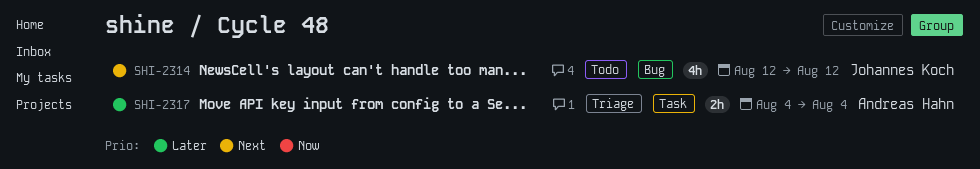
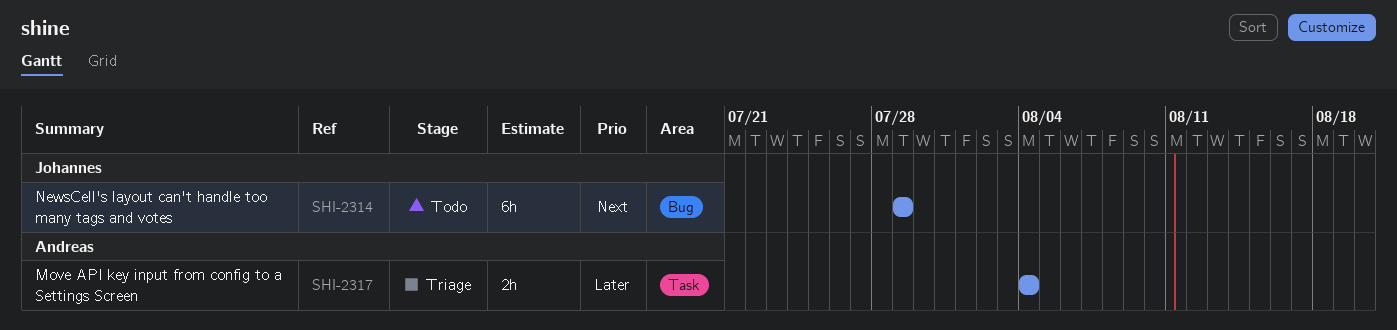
SHI-2314, estimate: 4h -> 6h
SHI-2314, start: Aug 12 -> Jul 29
SHI-2314, due: Aug 12 -> Jul 29

